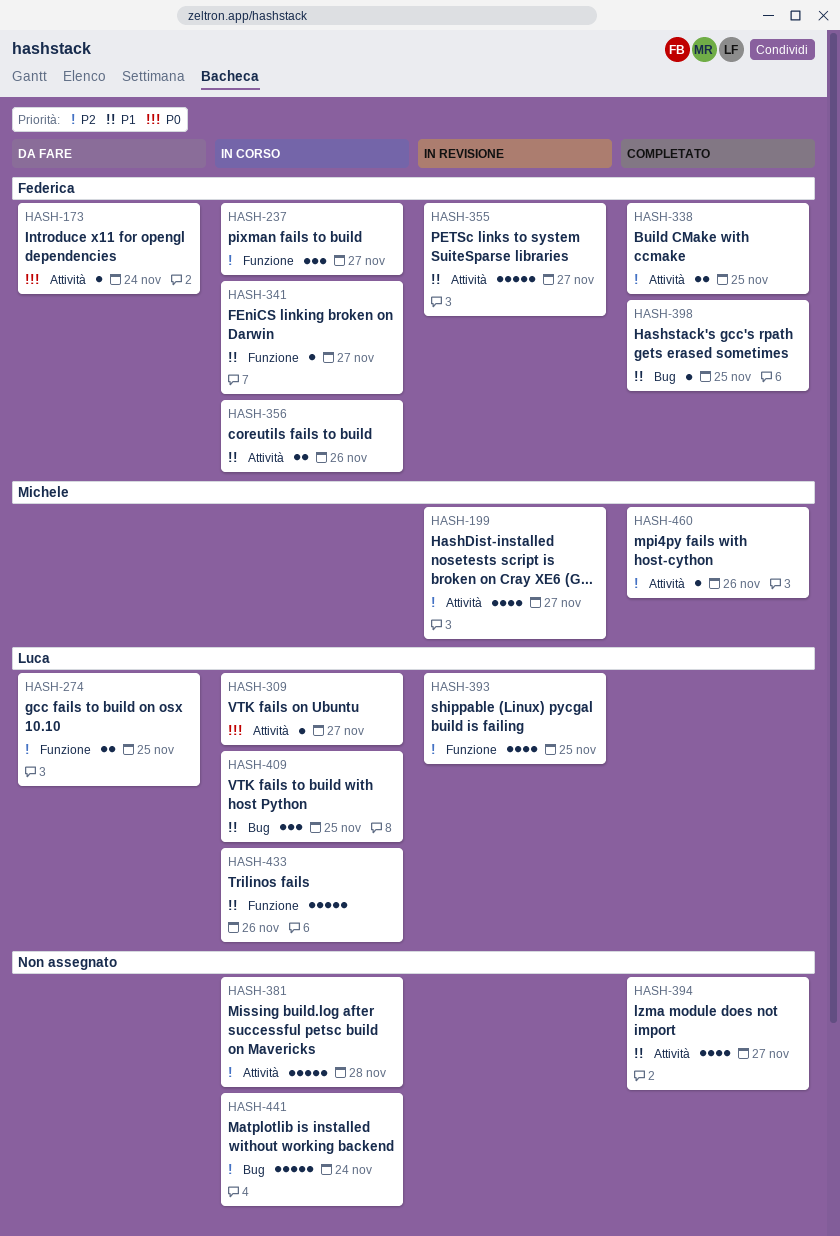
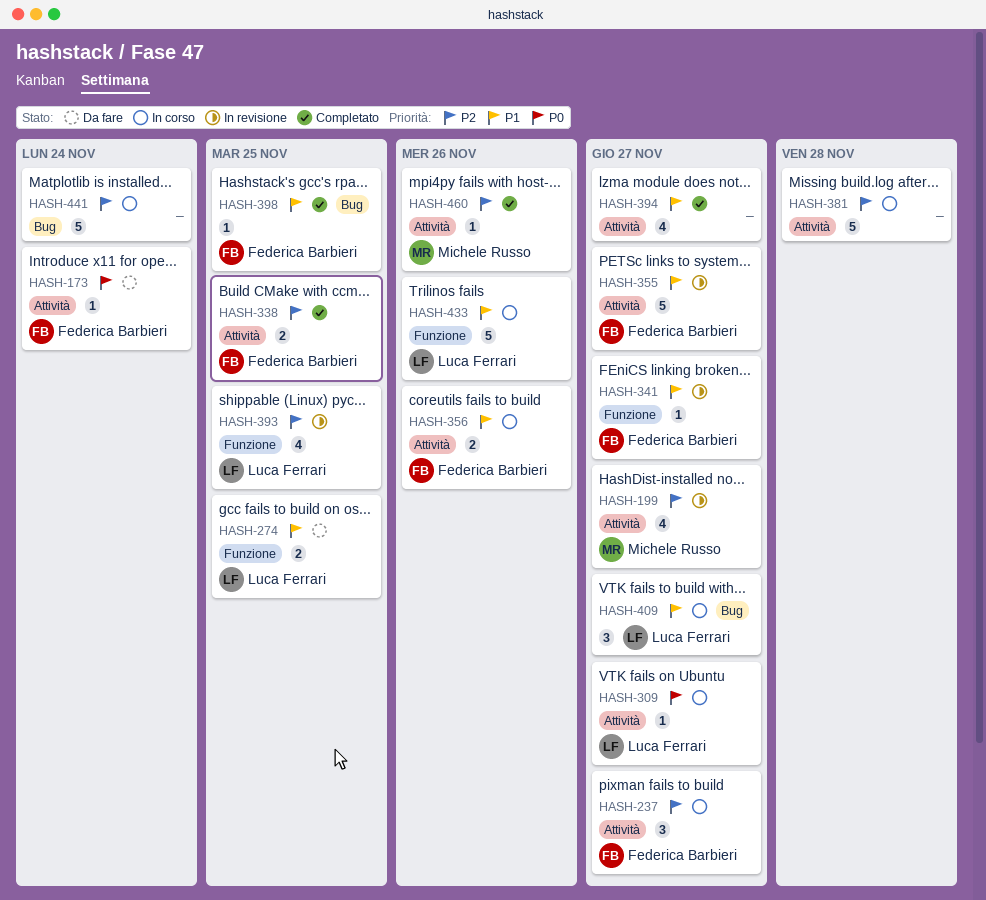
HASH-237, label: Funzione -> Attività
HASH-274, priority: P2 -> P1
HASH-341, status: In corso -> In revisione
HASH-409, due: Nov 25 -> Nov 27

